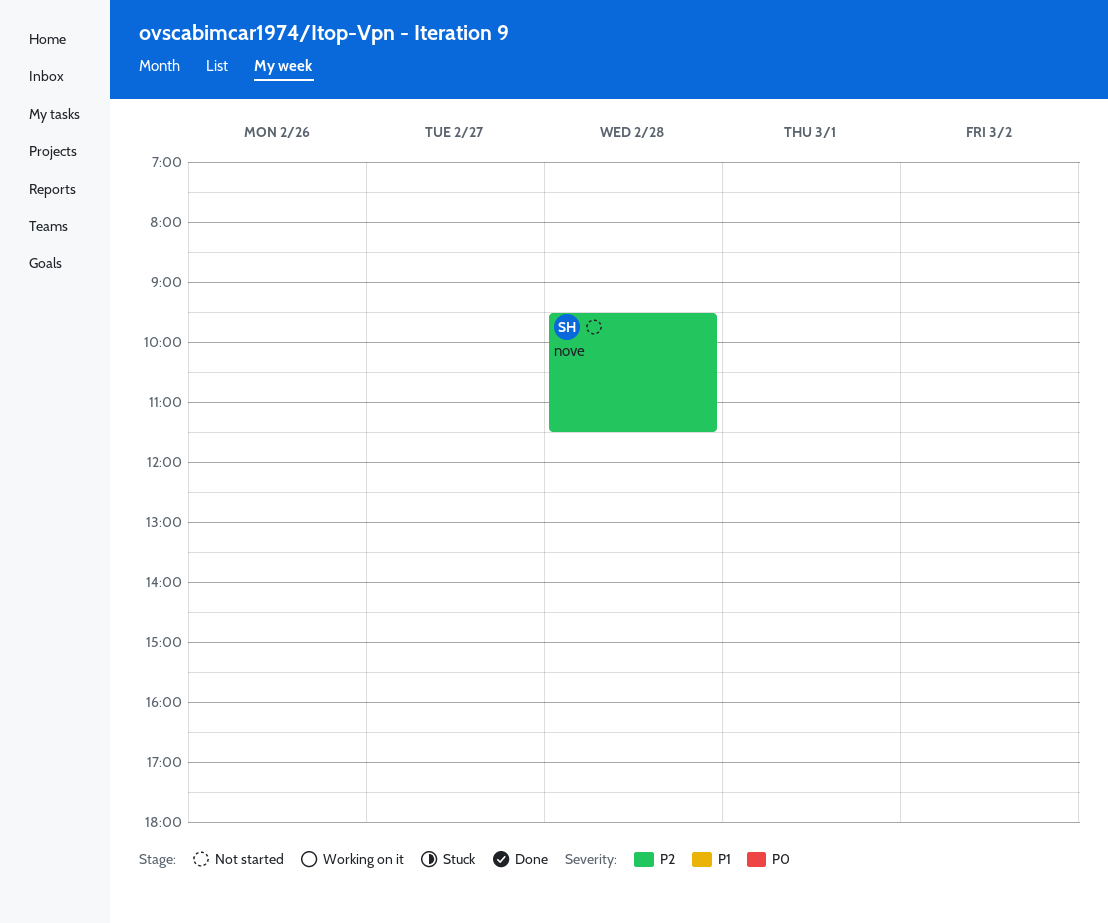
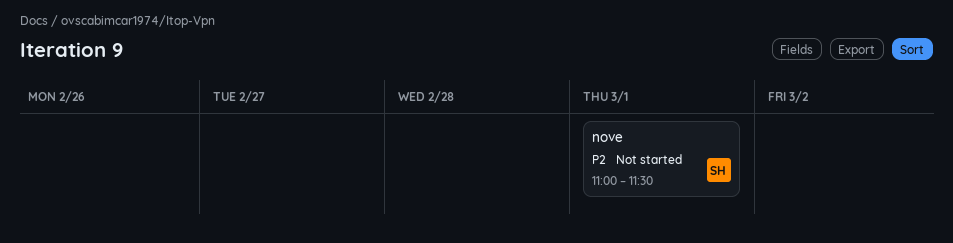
nove, day: Feb 28 -> Mar 1
nove, begins: 09:30 -> 11:00

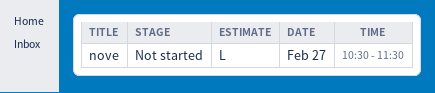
nove, day: Mar 1 -> Feb 27
nove, begins: 11:00 -> 10:30

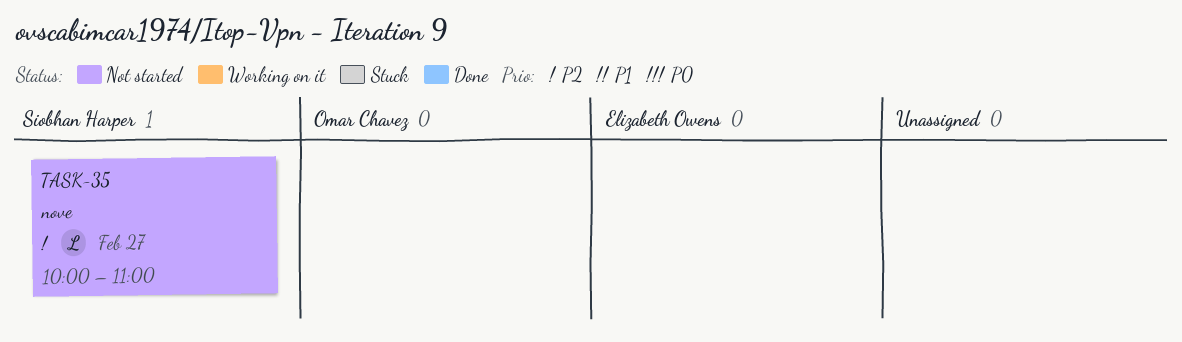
nove, begins: 10:30 -> 10:00
nove, ends: 11:30 -> 11:00

